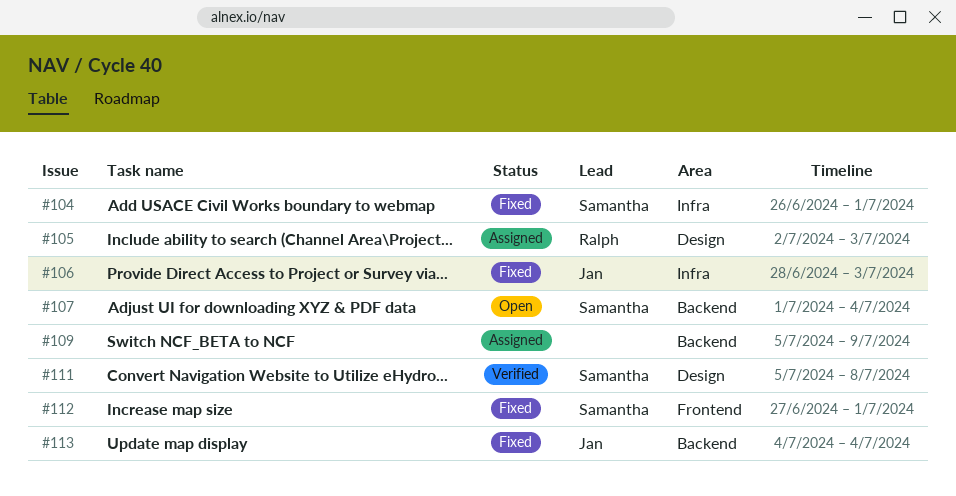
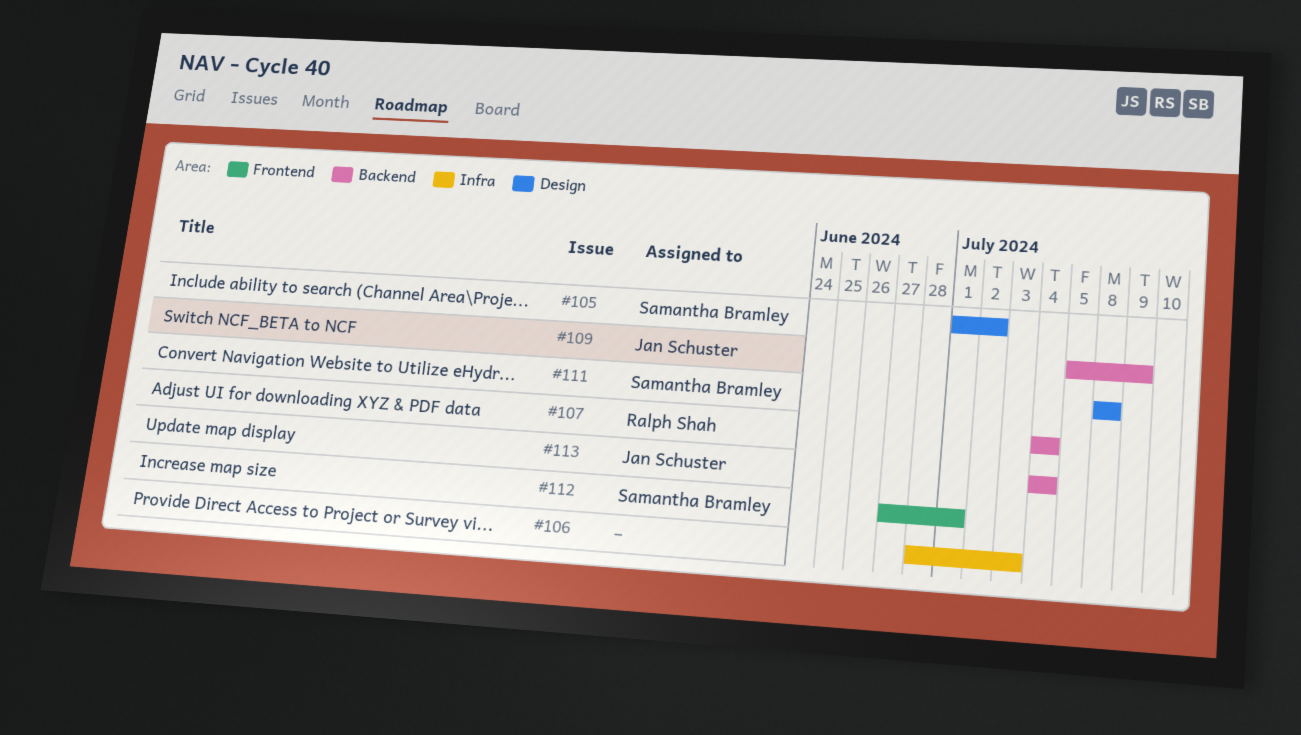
#104: present -> none
#105, owner: Ralph Shah -> Samantha Bramley
#105, start: Jul 2 -> Jul 1
#105, due: Jul 3 -> Jul 2
#106, owner: Jan Schuster -> none
#107, owner: Samantha Bramley -> Ralph Shah
#107, start: Jul 1 -> Jul 4
#109, owner: none -> Jan Schuster
#111, start: Jul 5 -> Jul 8

